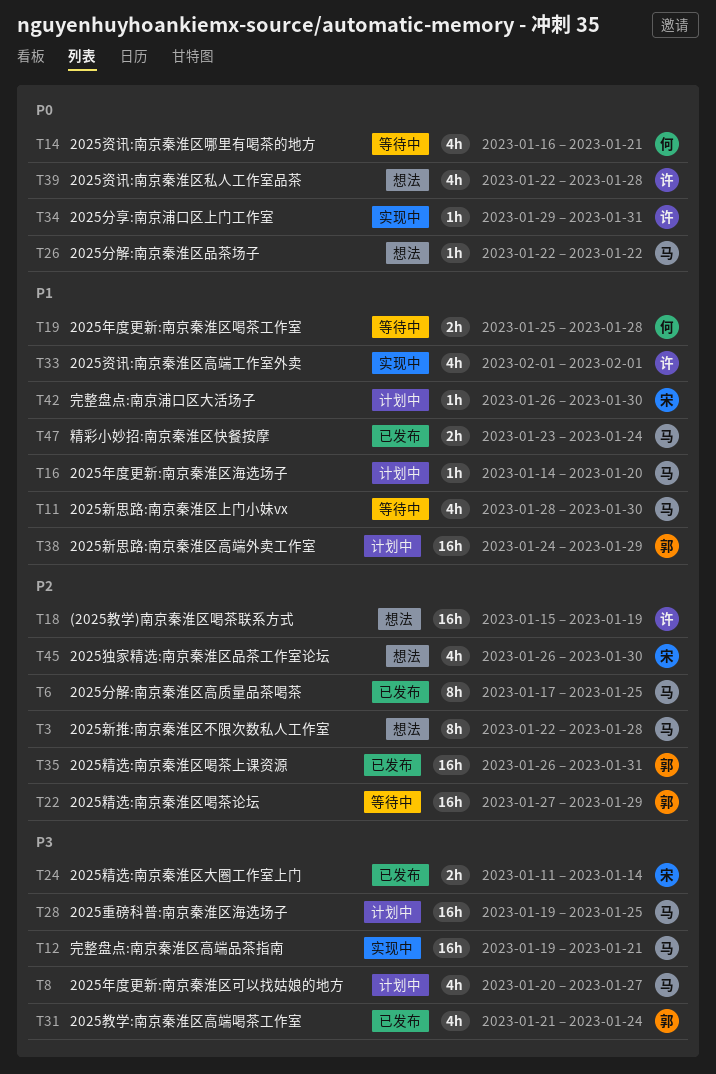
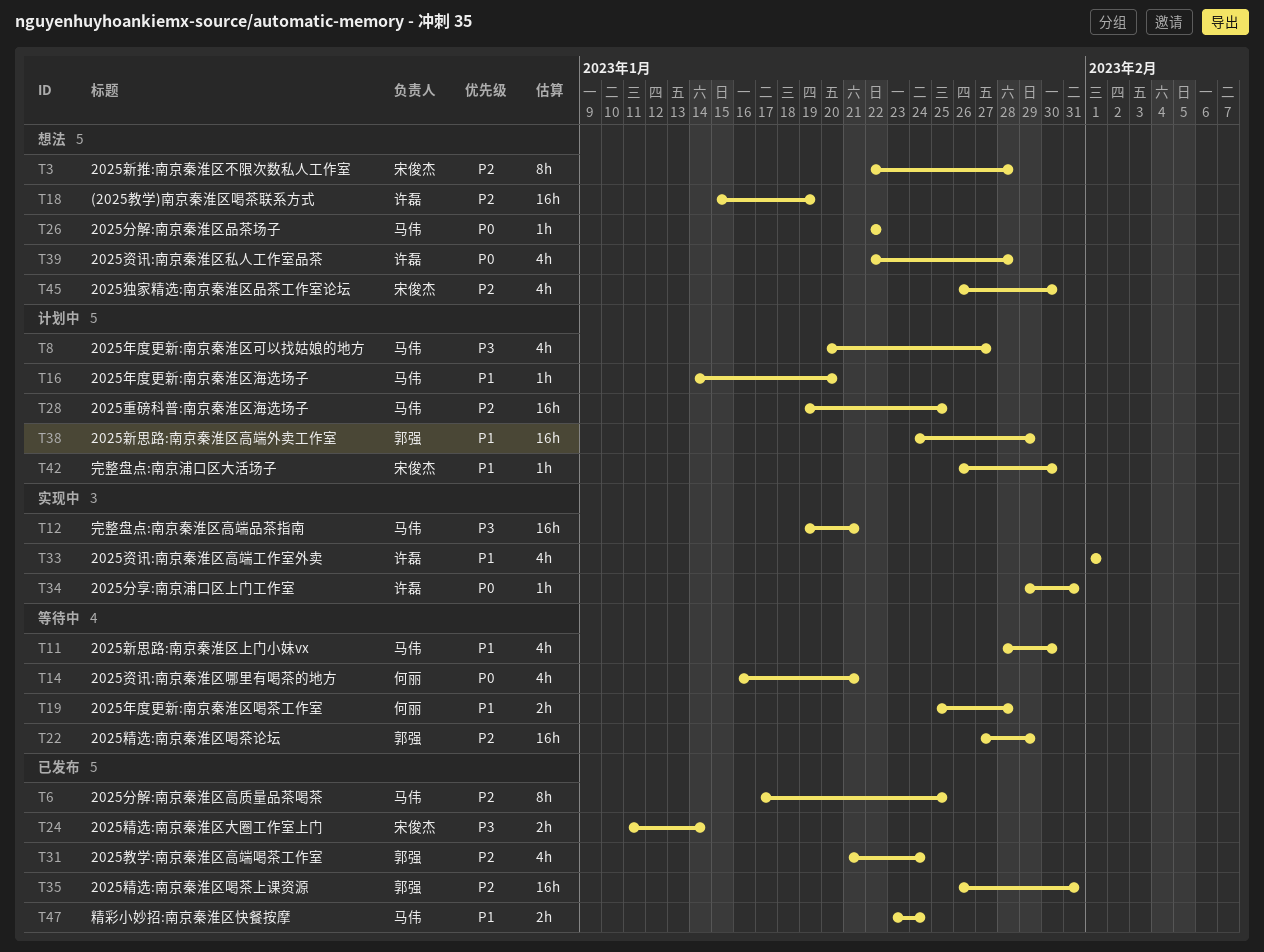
T3, owner: 马伟 -> 宋俊杰
T28, priority: P3 -> P2
T31, priority: P3 -> P2

